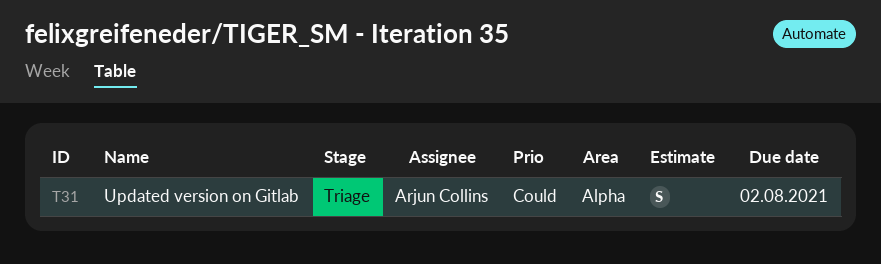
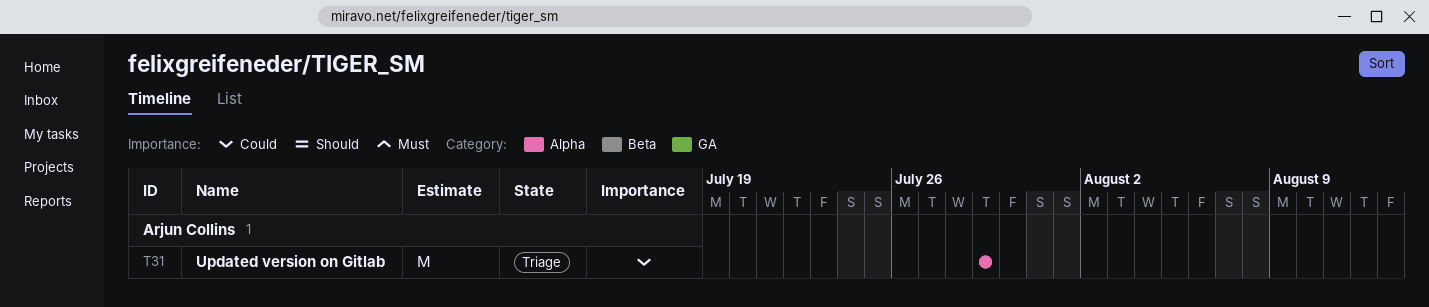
T31, estimate: S -> M
T31, due: Aug 2 -> Jul 29

